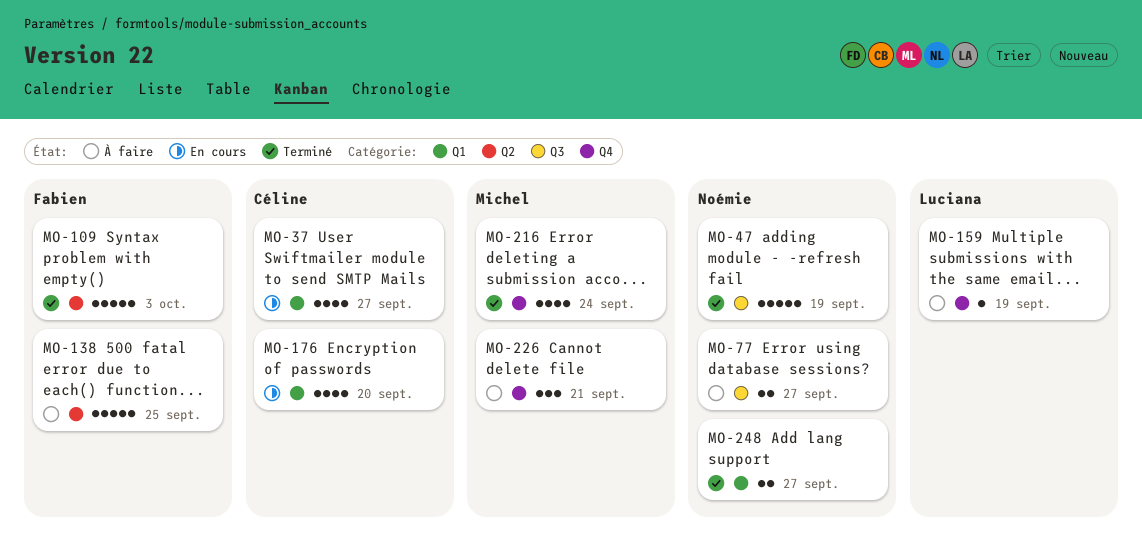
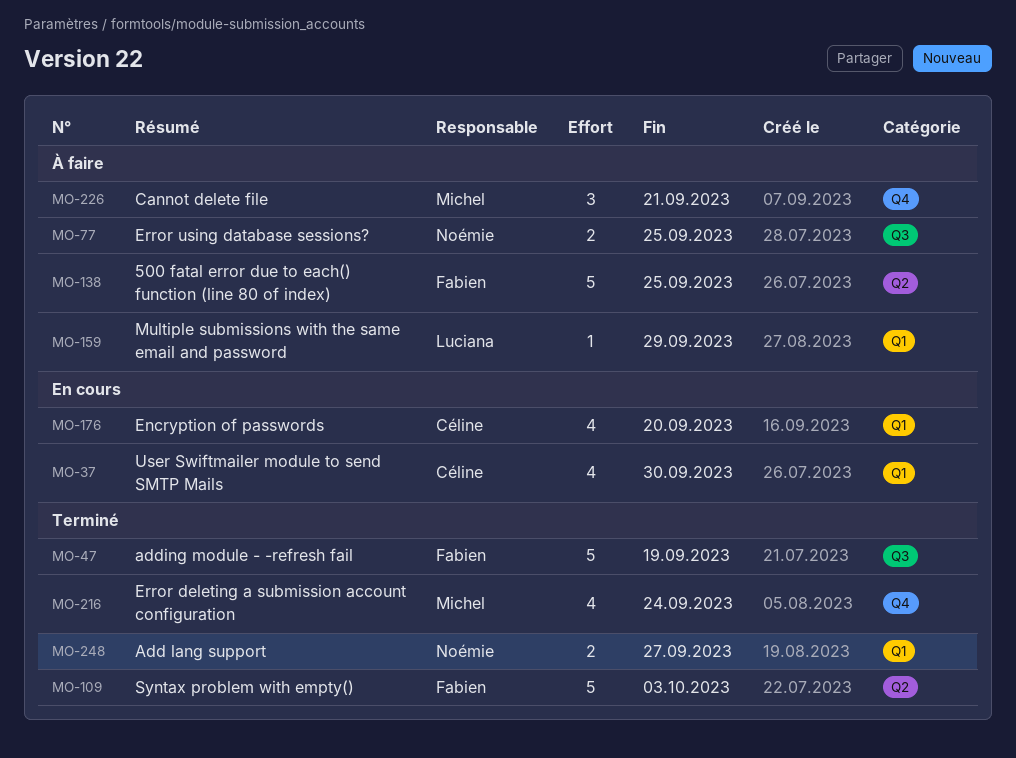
MO-37, due: Sep 27 -> Sep 30
MO-47, owner: Noémie -> Fabien
MO-77, due: Sep 27 -> Sep 25
MO-159, label: Q4 -> Q1
MO-159, due: Sep 19 -> Sep 29

